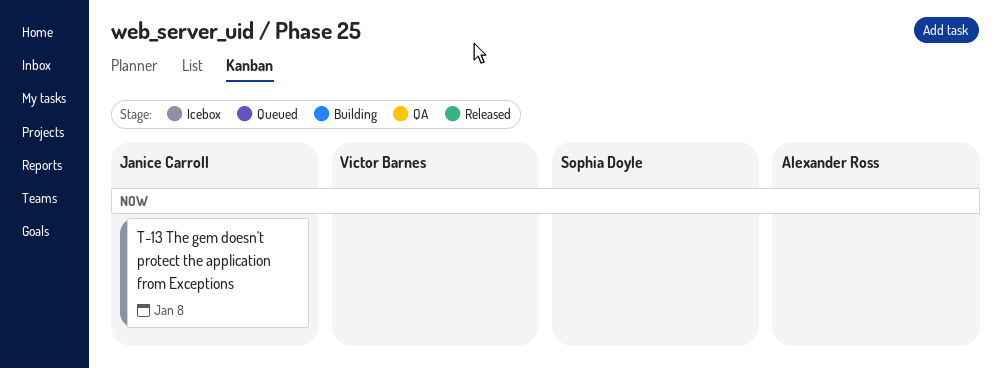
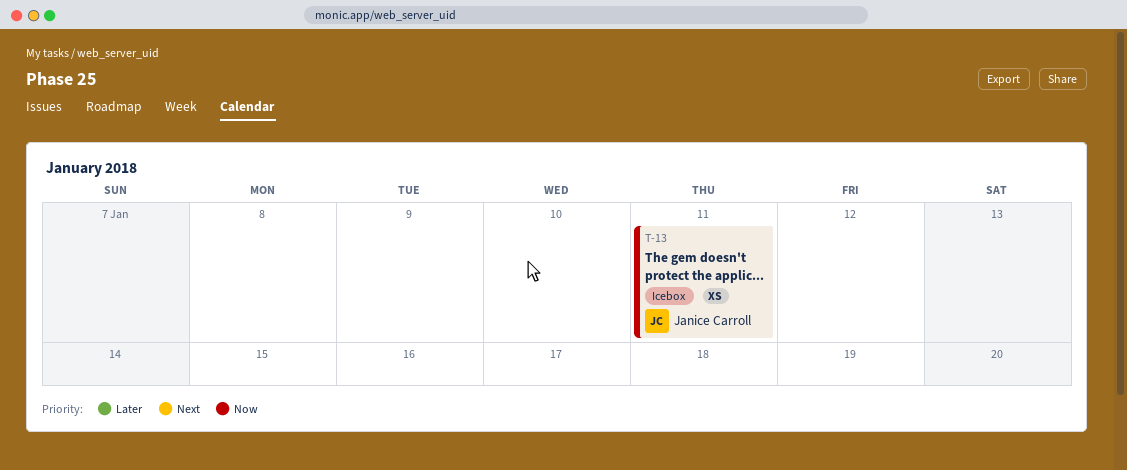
T-13, due: Jan 8 -> Jan 11

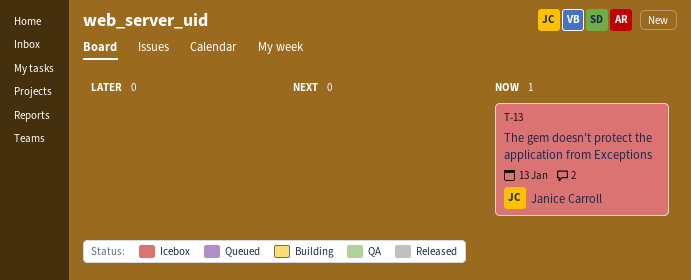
T-13, due: Jan 11 -> Jan 13

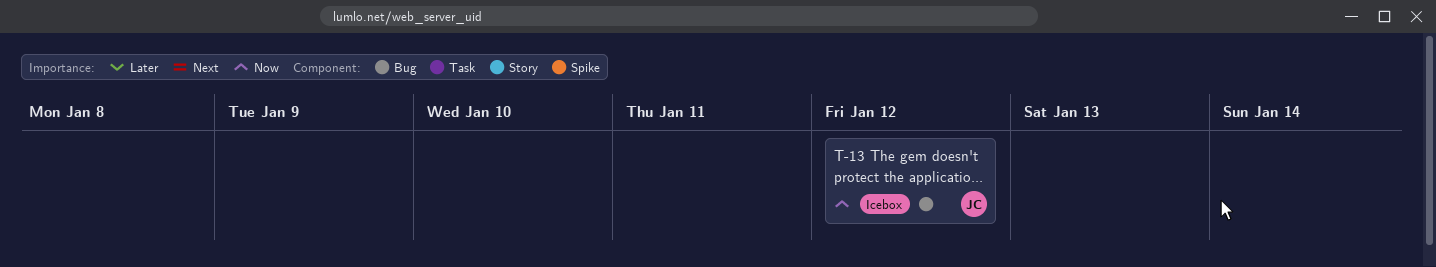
T-13, due: Jan 13 -> Jan 12

